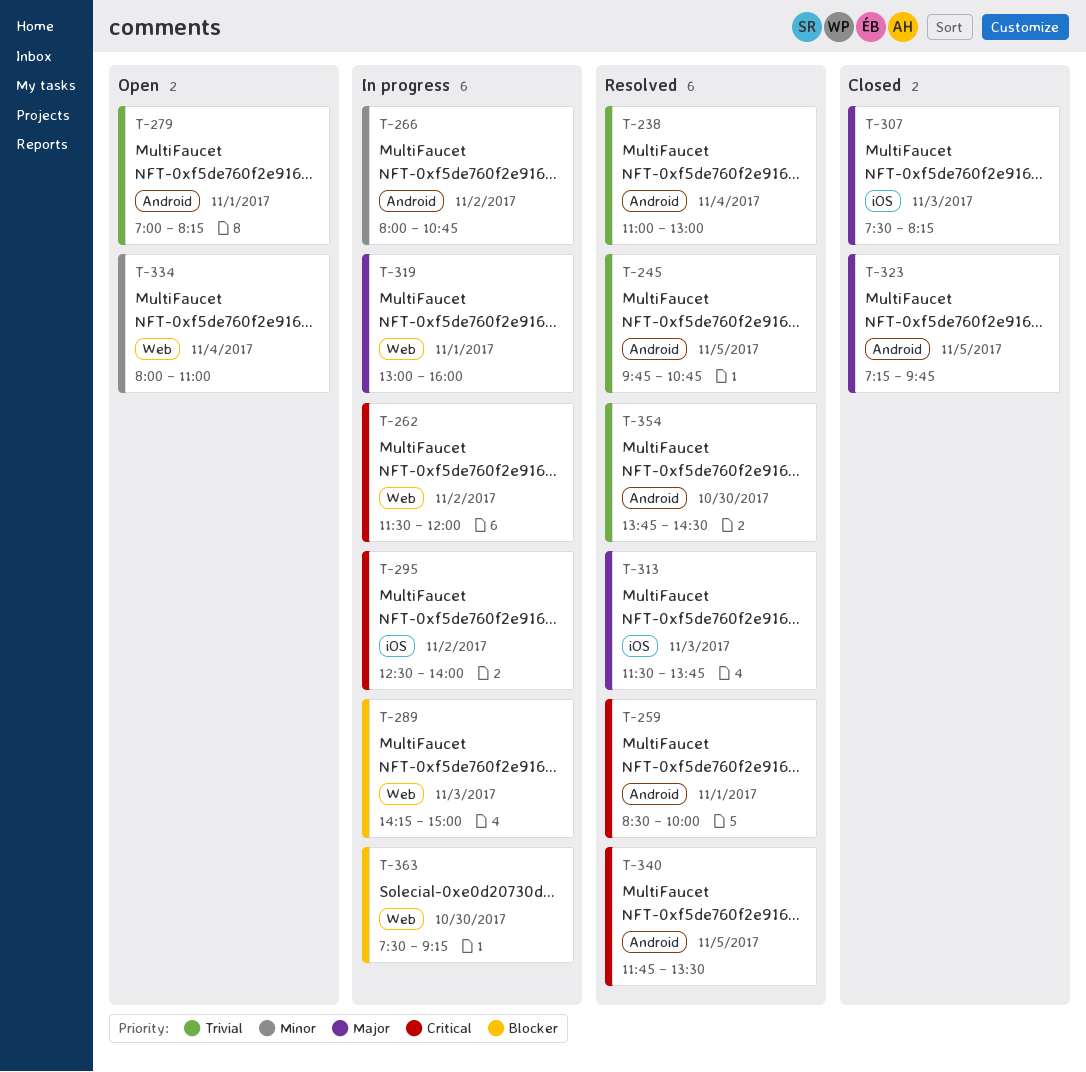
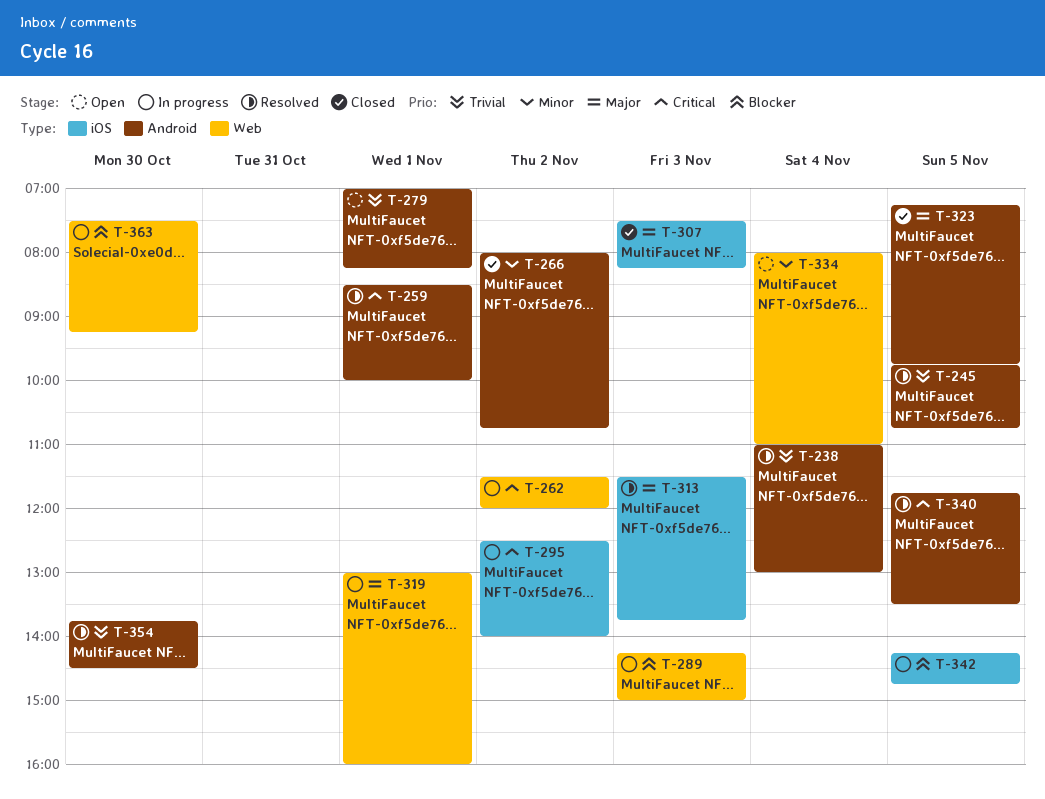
T-266, status: In progress -> Closed
T-342: none -> present

